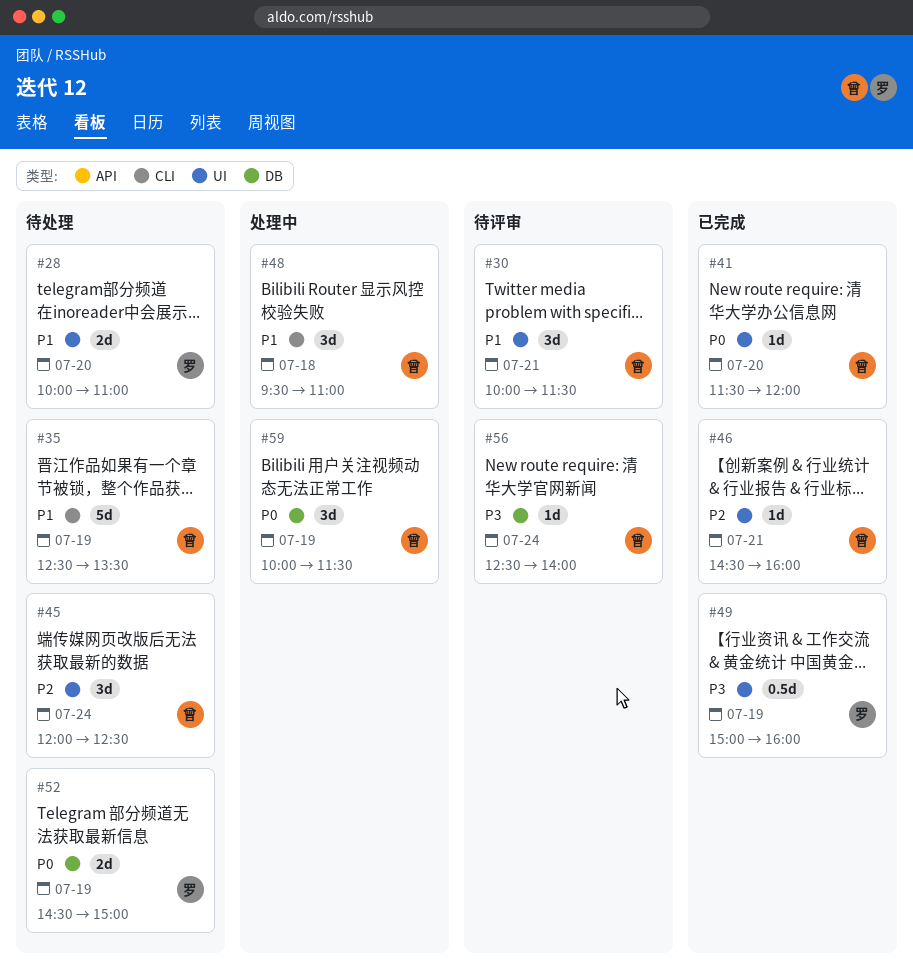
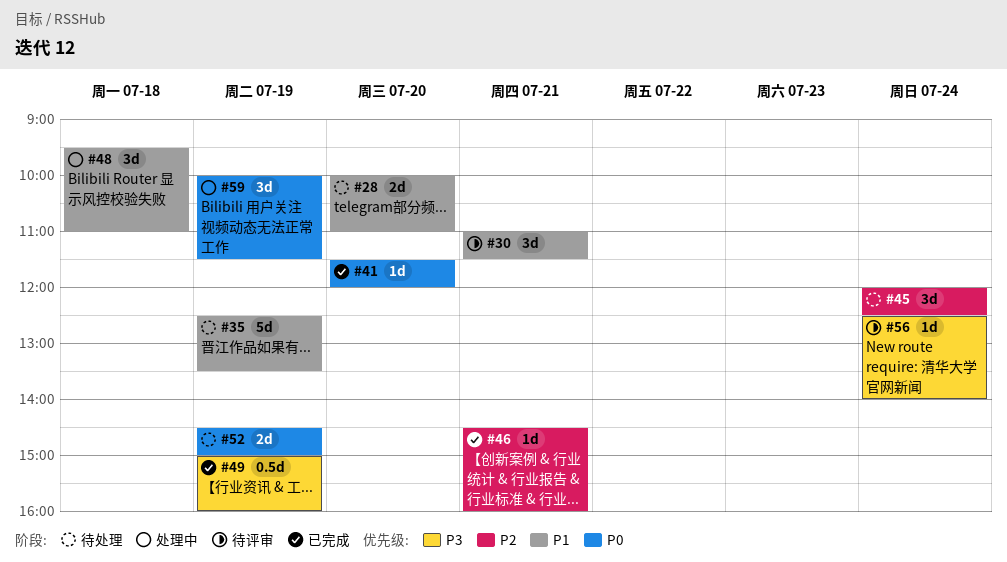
#30, begins: 10:00 -> 11:00

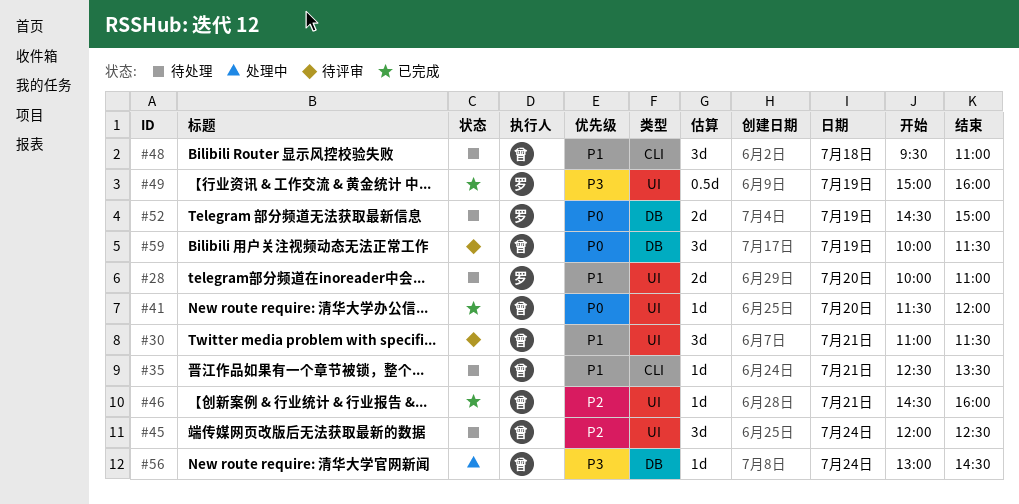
#35, estimate: 5d -> 1d
#35, day: Jul 19 -> Jul 21
#48, status: 处理中 -> 待处理
#56, status: 待评审 -> 处理中
#56, begins: 12:30 -> 13:00
#56, ends: 14:00 -> 14:30
#59, status: 处理中 -> 待评审

